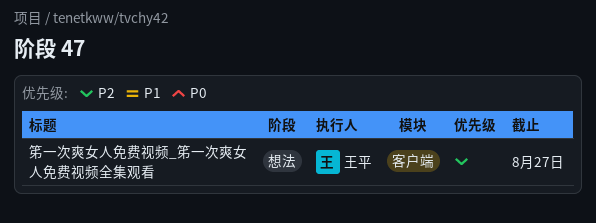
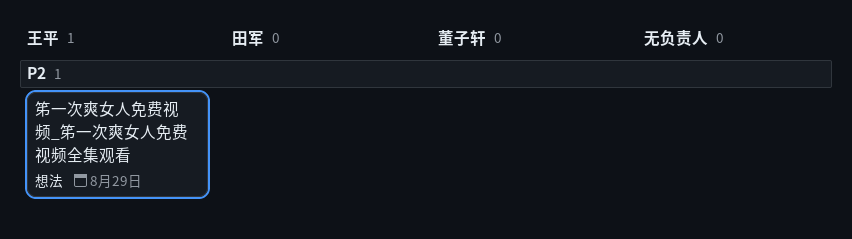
笫一次爽女人免费视频_笫一次爽女人免费视频全集观看, due: Aug 27 -> Aug 29

